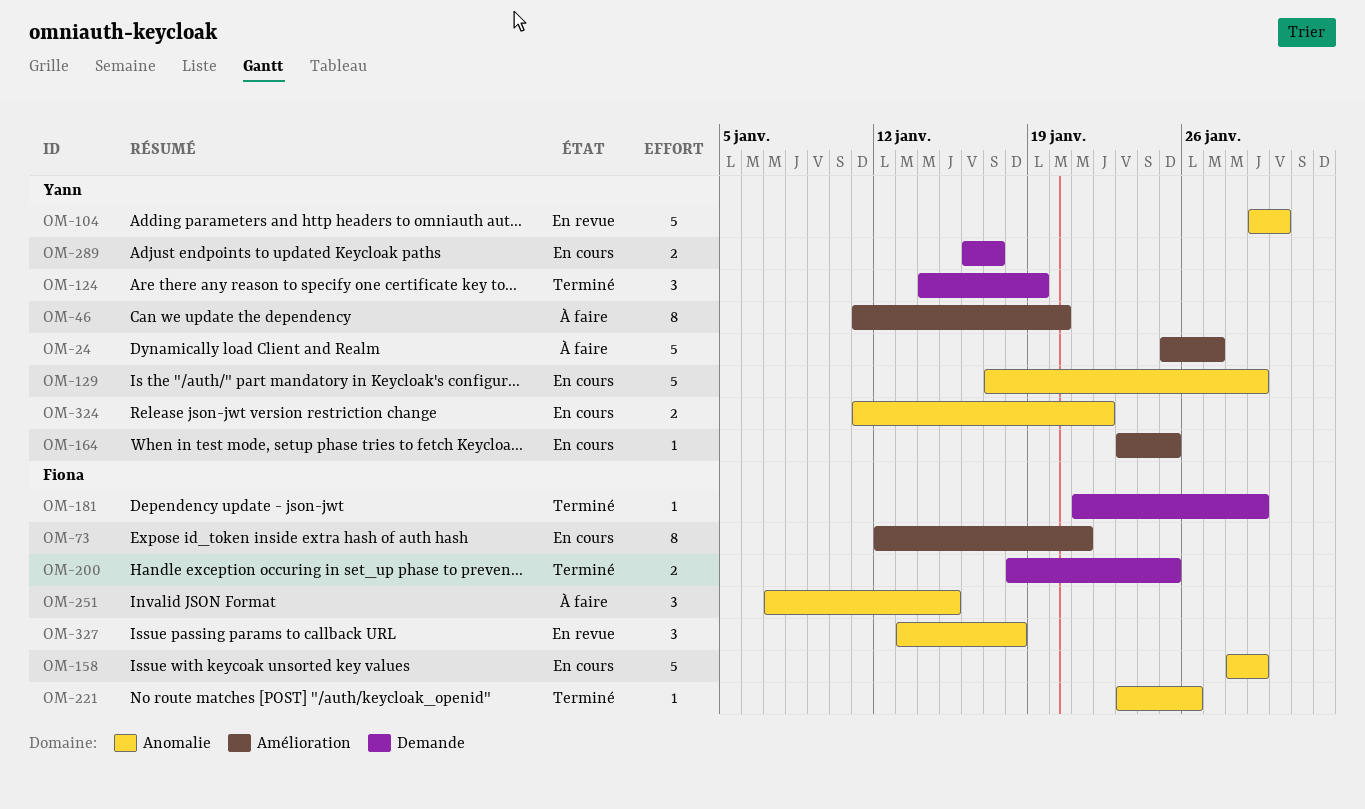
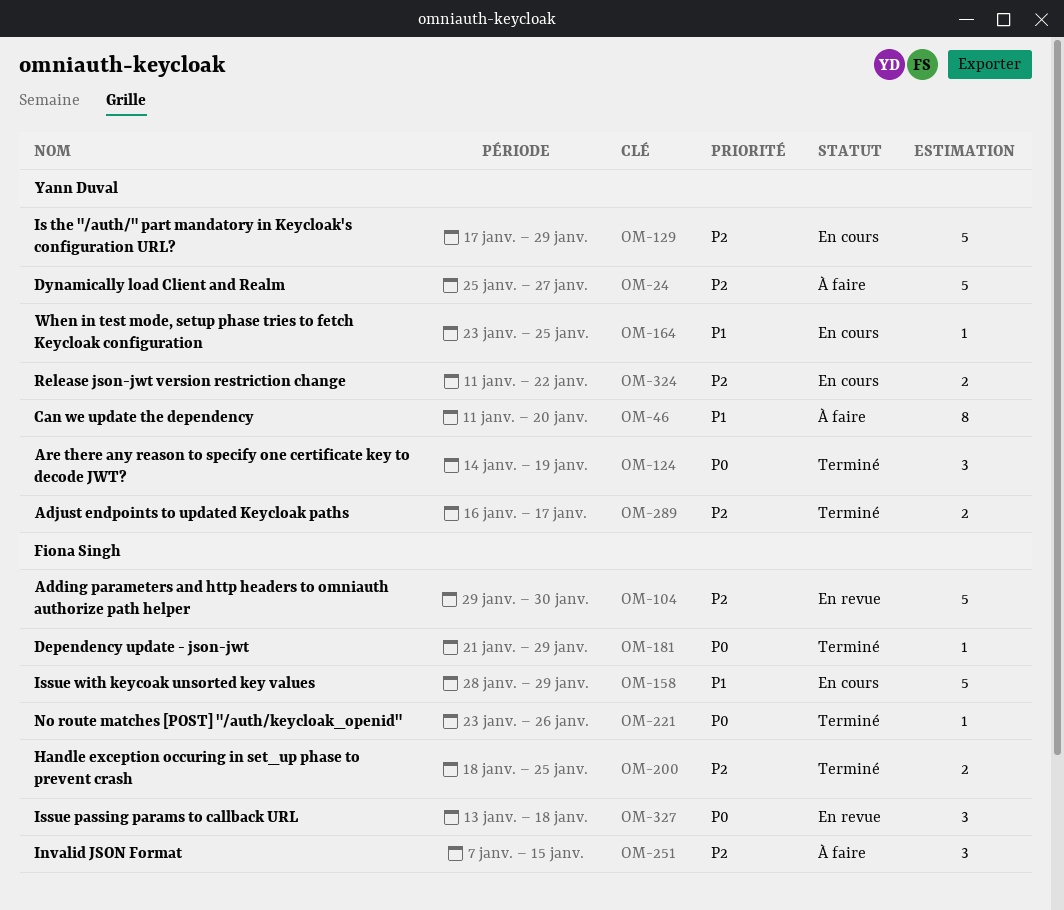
OM-73: present -> none
OM-104, owner: Yann Duval -> Fiona Singh
OM-289, status: En cours -> Terminé

